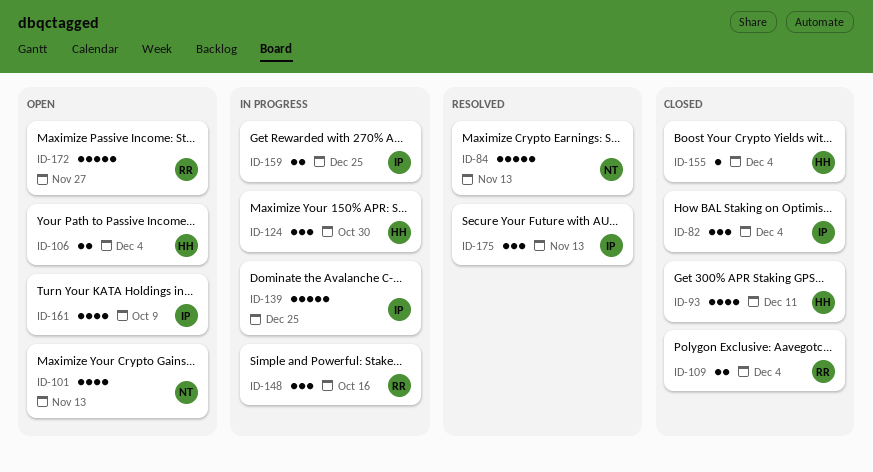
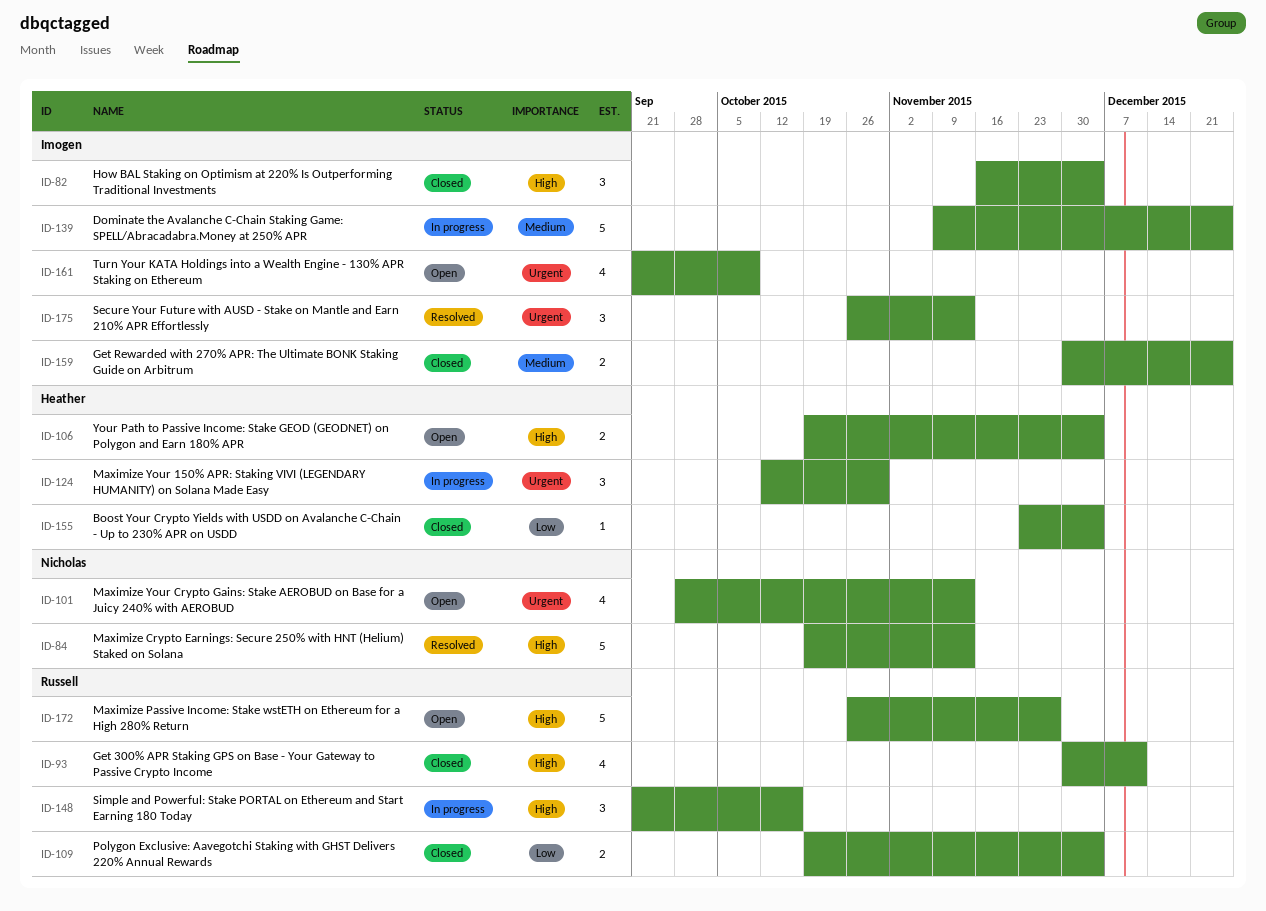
ID-93, owner: Heather -> Russell
ID-159, status: In progress -> Closed

